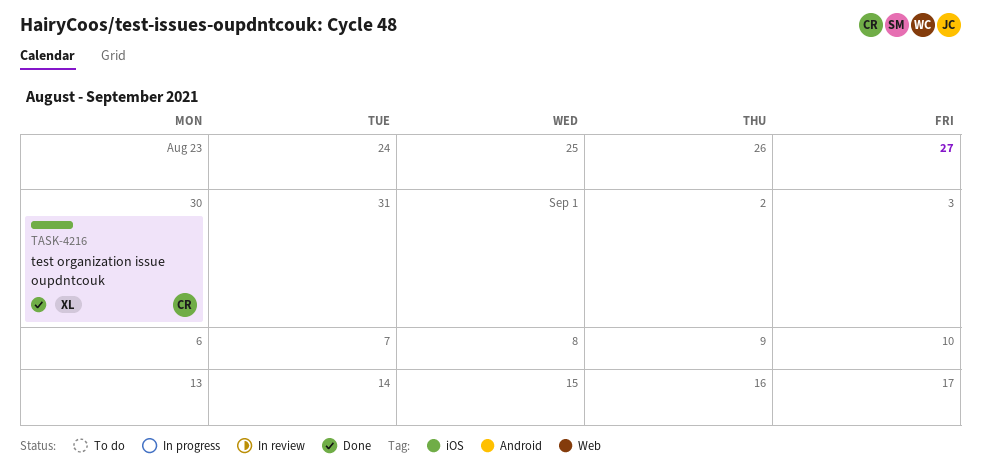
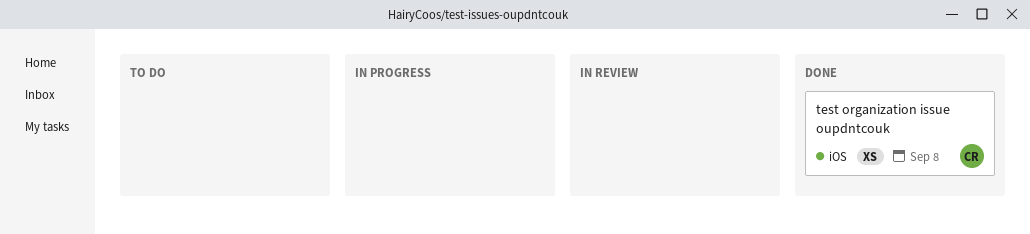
test organization issue oupdntcouk, estimate: XL -> XS
test organization issue oupdntcouk, due: Aug 30 -> Sep 8

